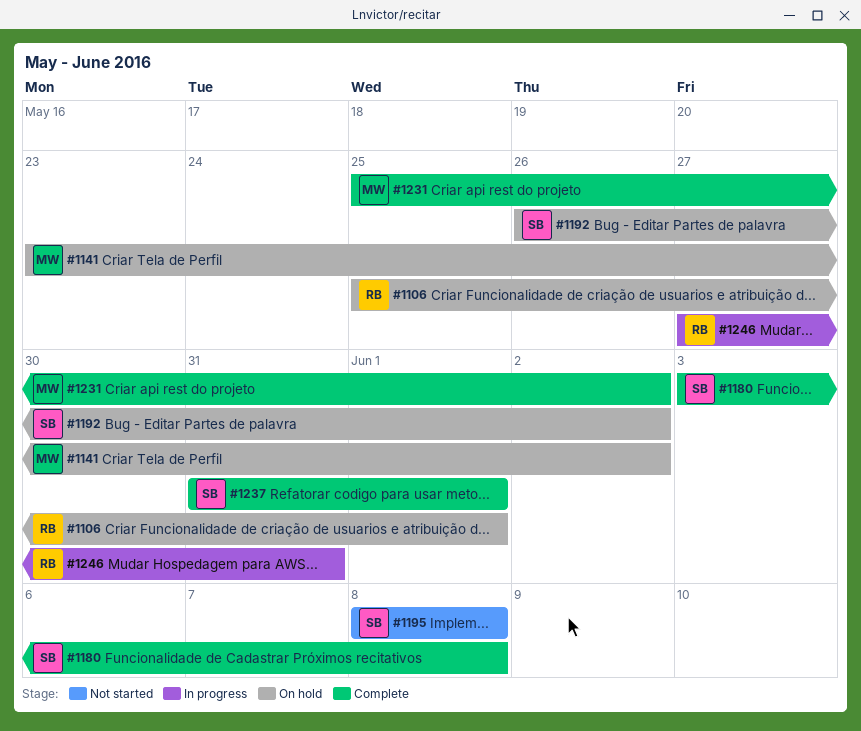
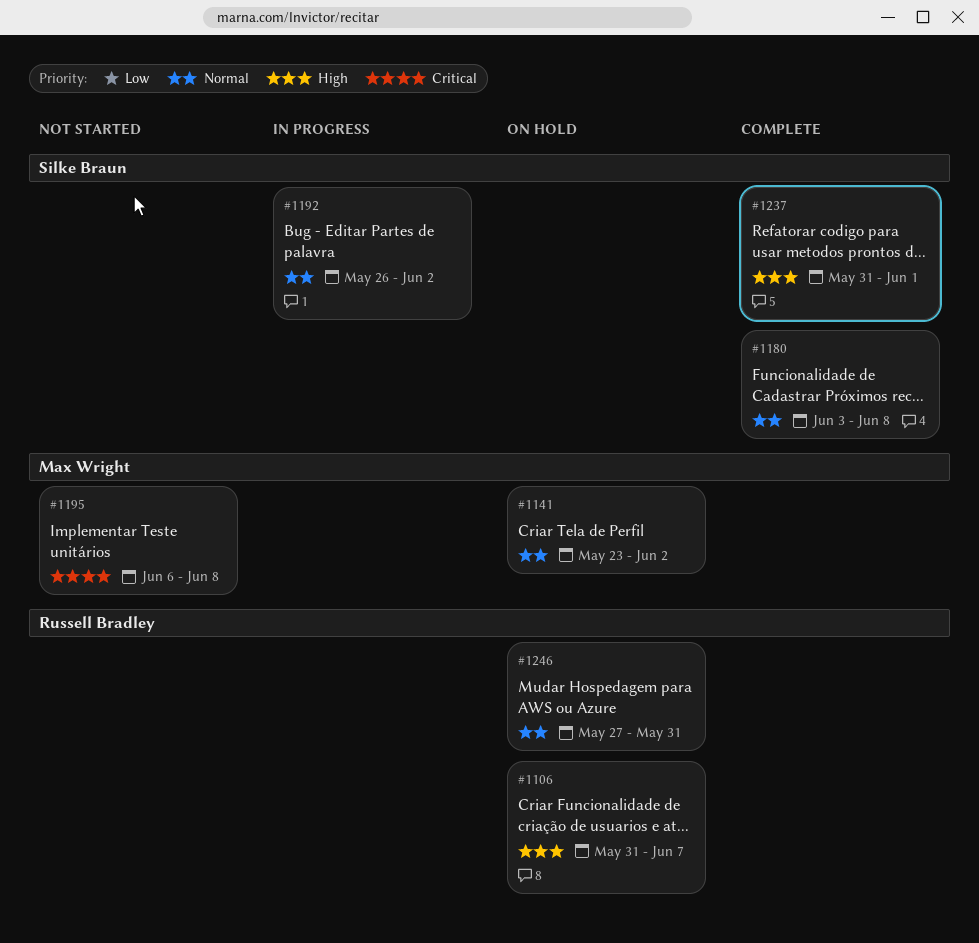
#1106, start: May 25 -> May 31
#1106, due: Jun 1 -> Jun 7
#1192, status: On hold -> In progress
#1195, owner: Silke Braun -> Max Wright
#1195, start: Jun 8 -> Jun 6
#1231: present -> none
#1246, status: In progress -> On hold

